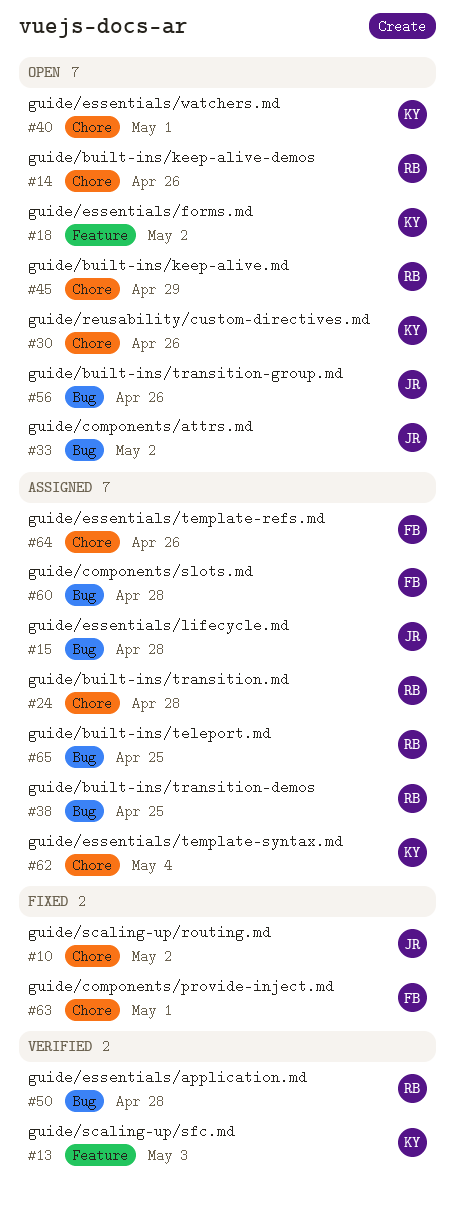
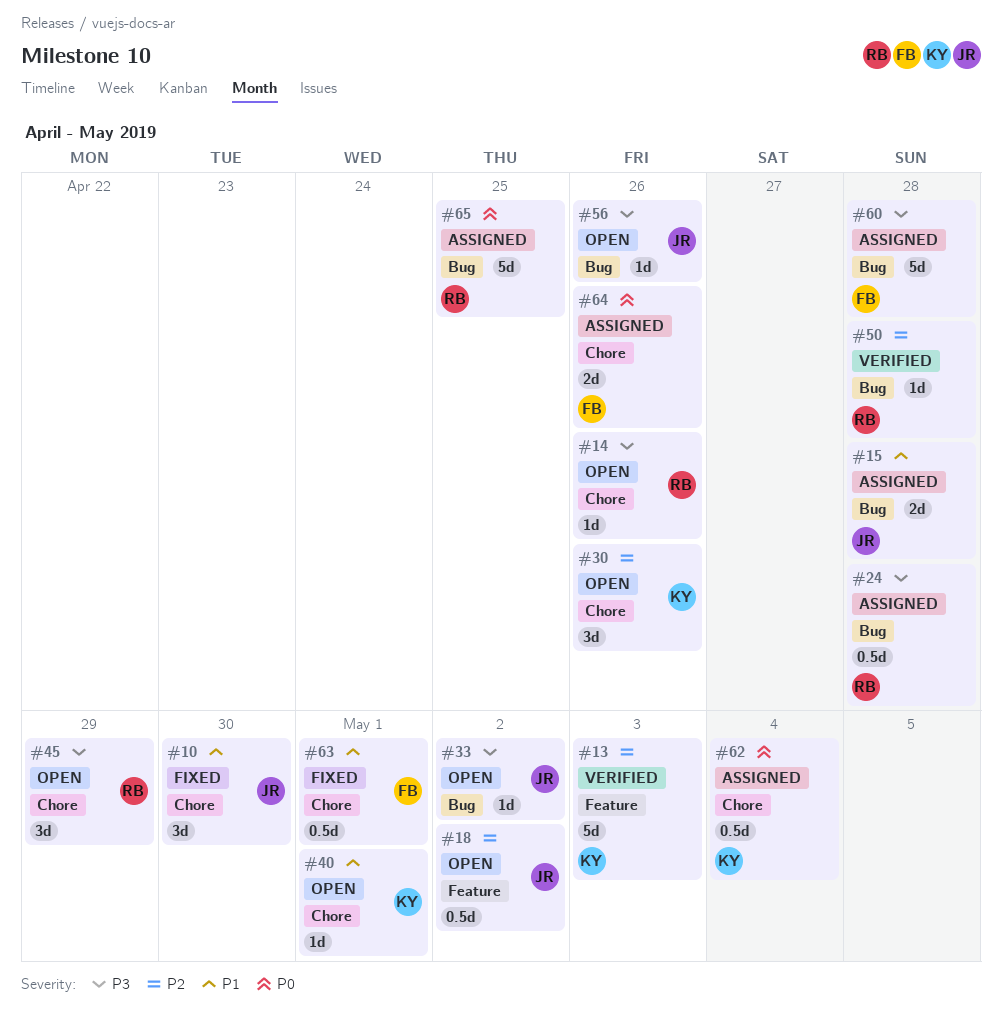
#10, due: May 2 -> Apr 30
#18, owner: KY -> JR
#24, label: Chore -> Bug
#38: present -> none

